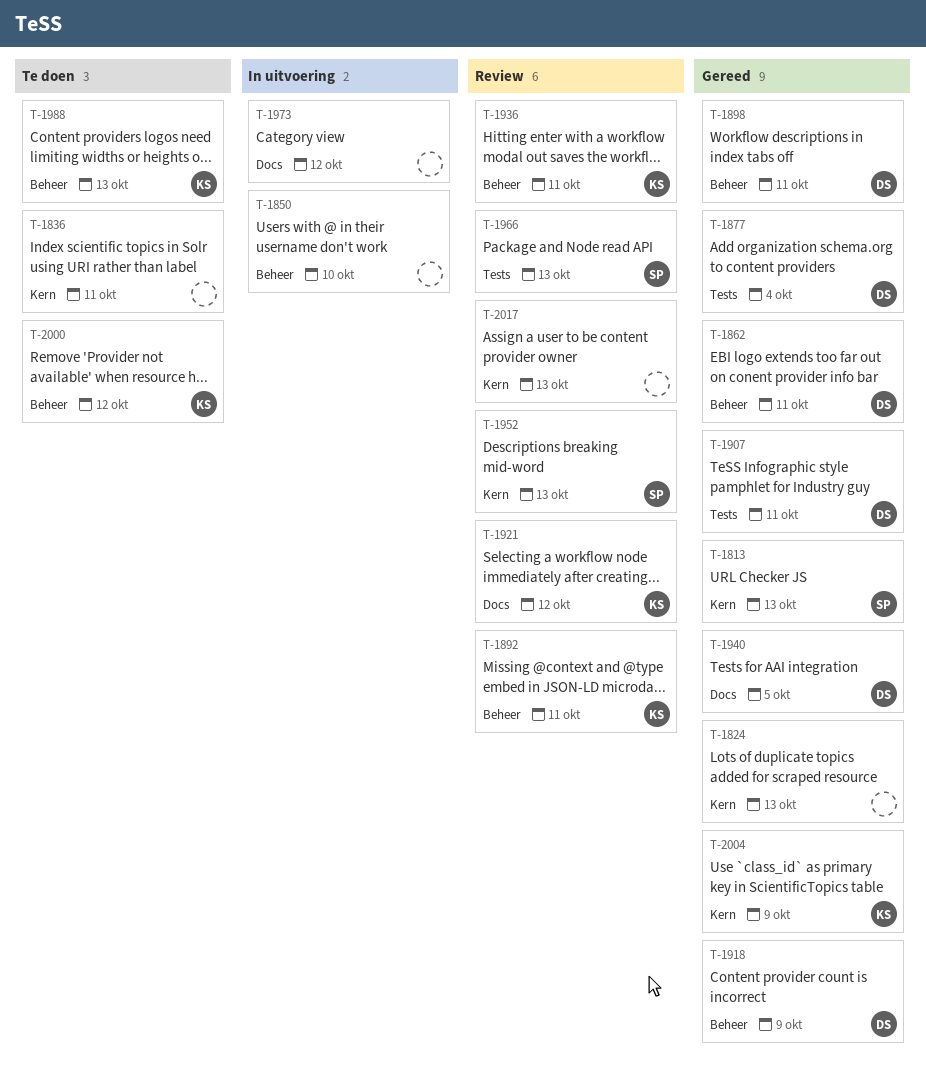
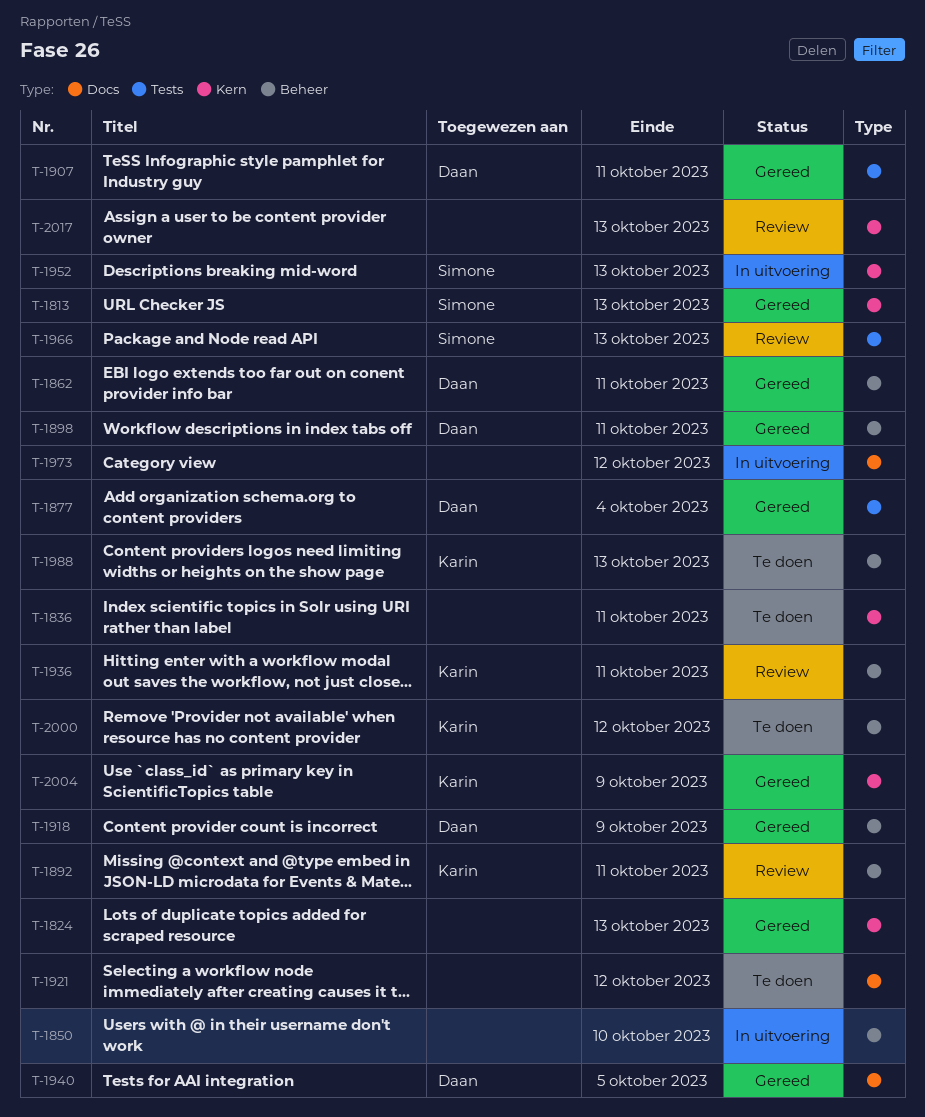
T-1921, status: Review -> Te doen
T-1921, owner: Karin -> none
T-1952, status: Review -> In uitvoering

